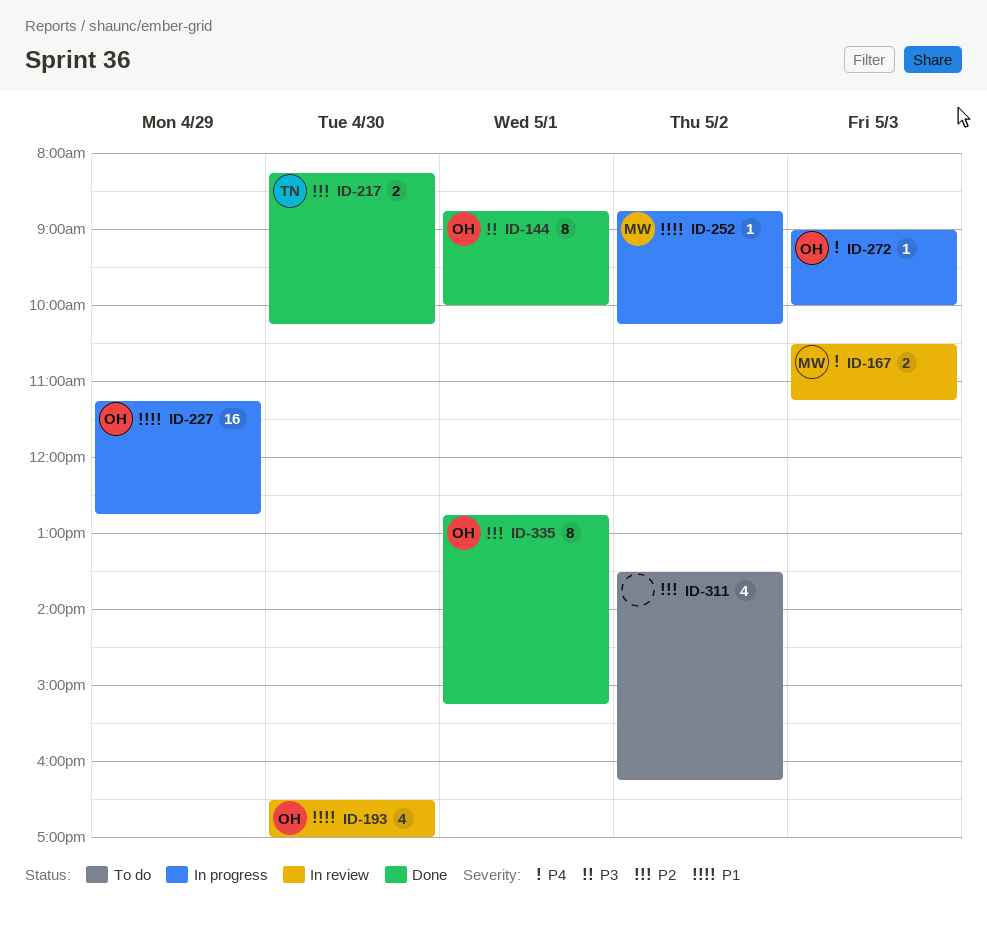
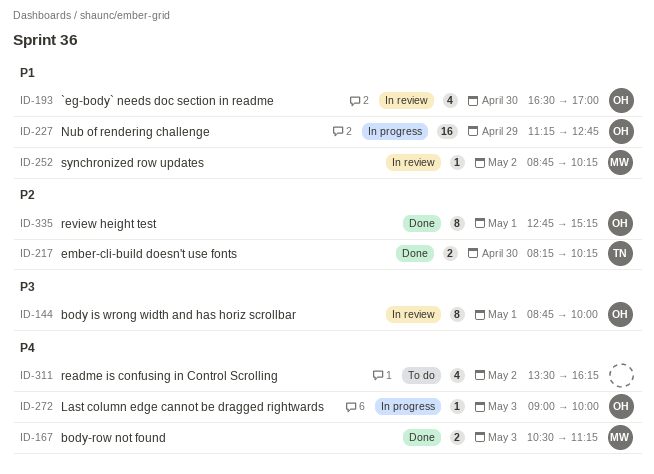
ID-144, status: Done -> In review
ID-167, status: In review -> Done
ID-252, status: In progress -> In review
ID-311, priority: P2 -> P4

